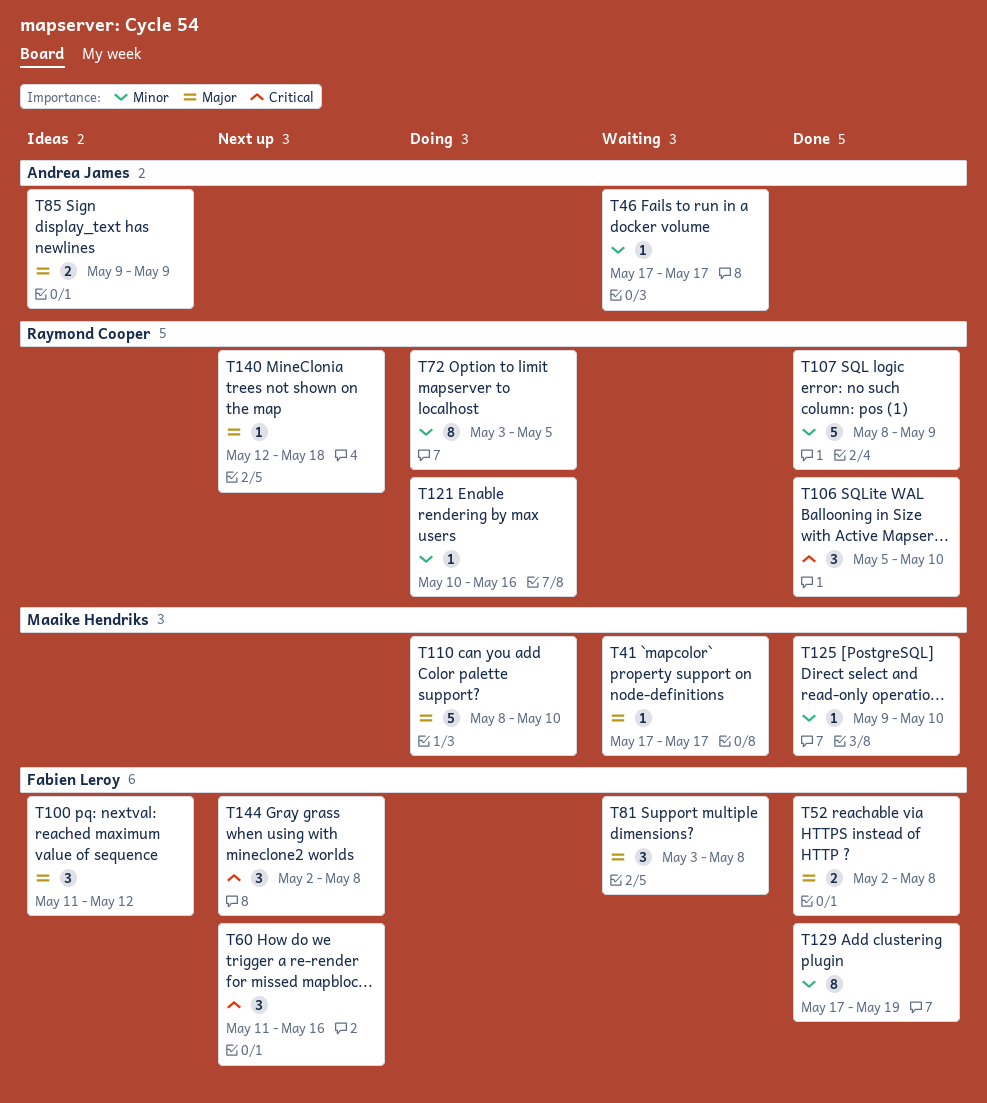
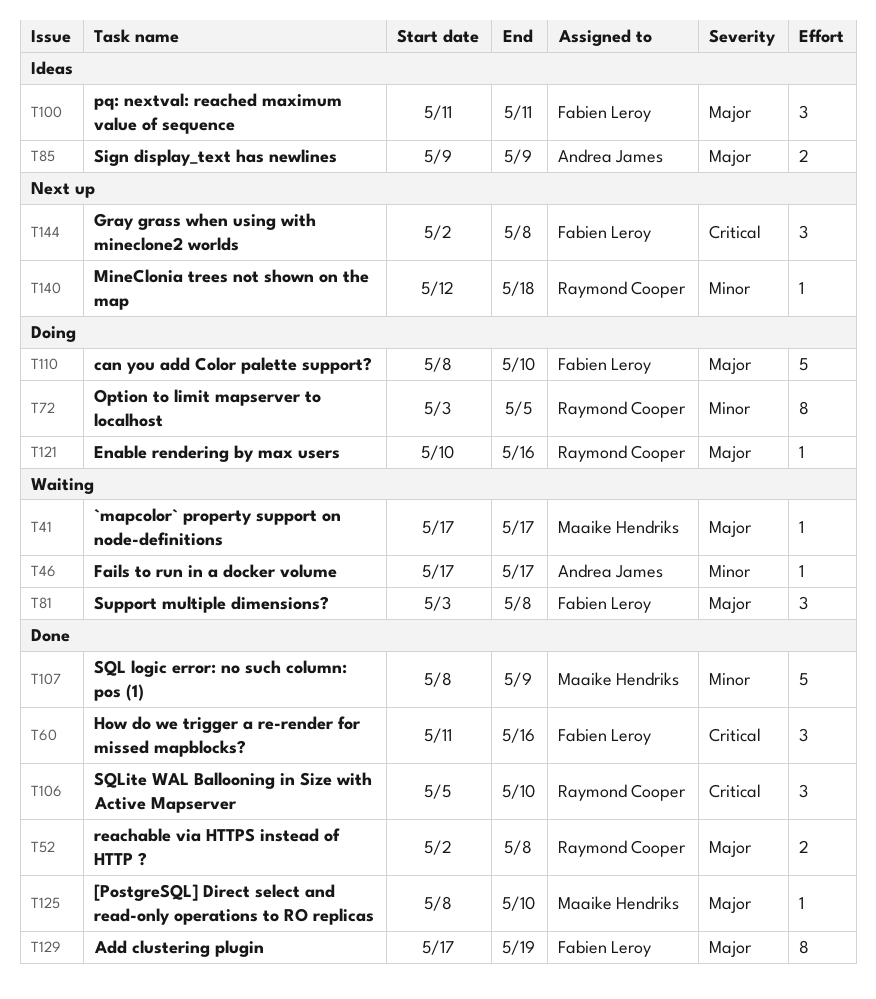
T52, owner: Fabien Leroy -> Raymond Cooper
T60, status: Next up -> Done
T100, due: May 12 -> May 11
T107, owner: Raymond Cooper -> Maaike Hendriks
T110, owner: Maaike Hendriks -> Fabien Leroy
T121, priority: Minor -> Major
T125, priority: Minor -> Major
T125, start: May 9 -> May 8
T129, priority: Minor -> Major
T140, priority: Major -> Minor

